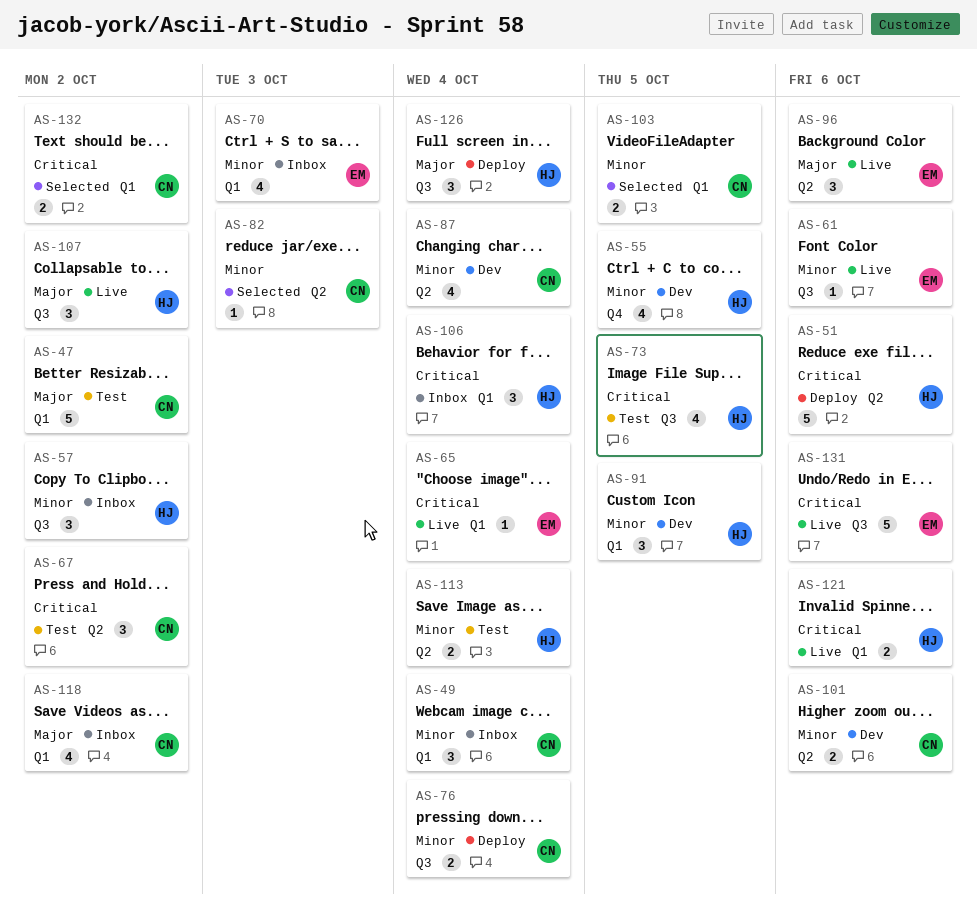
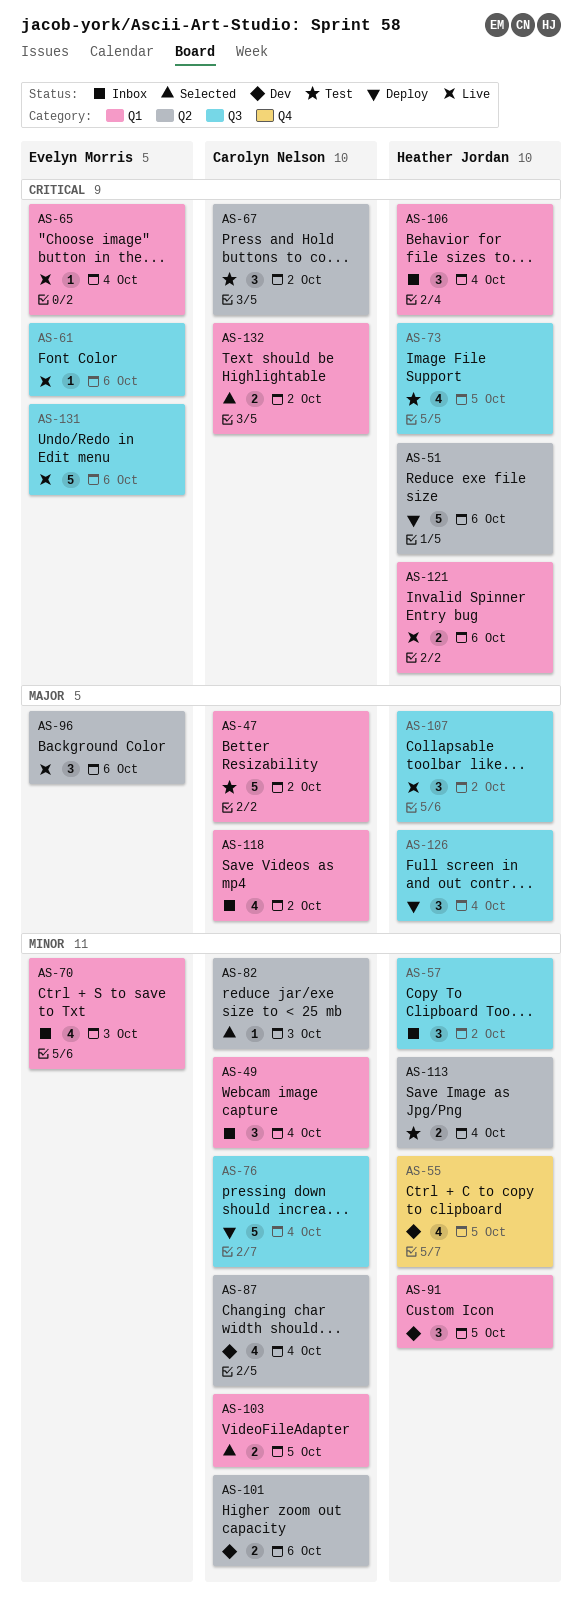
AS-61, priority: Minor -> Critical
AS-76, estimate: 2 -> 5

